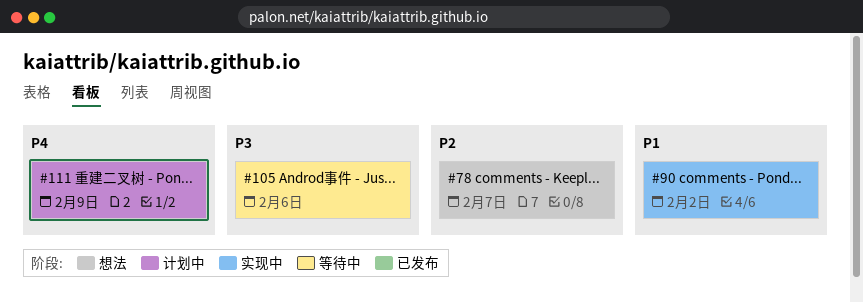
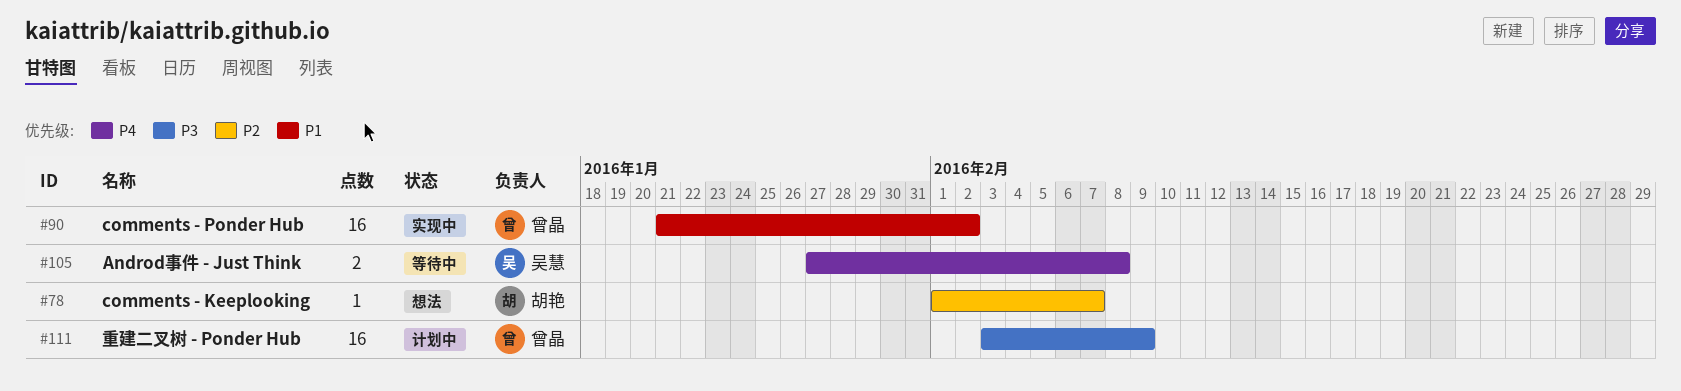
#105, priority: P3 -> P4
#105, due: Feb 6 -> Feb 8
#111, priority: P4 -> P3

